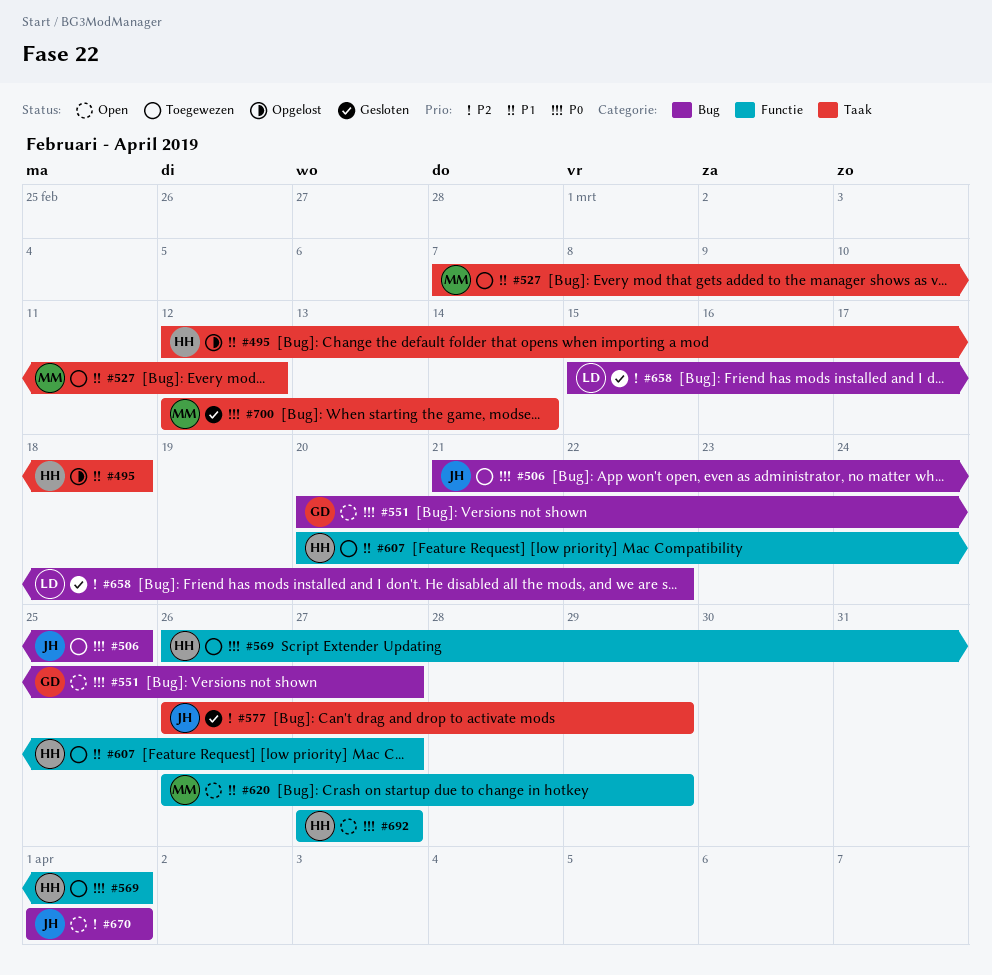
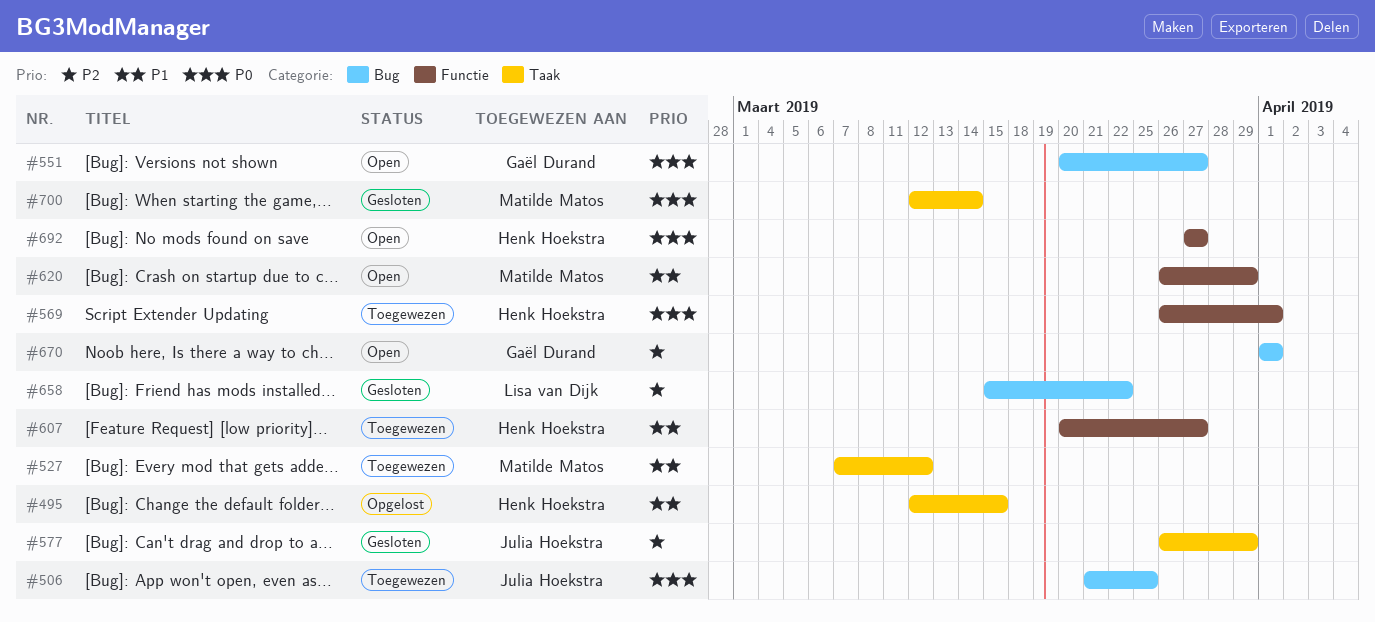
#495, due: Mar 18 -> Mar 15
#670, owner: Julia Hoekstra -> Gaël Durand

